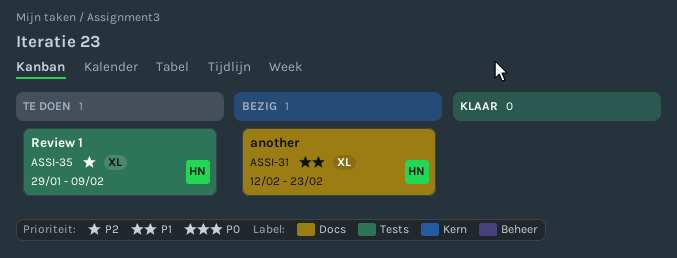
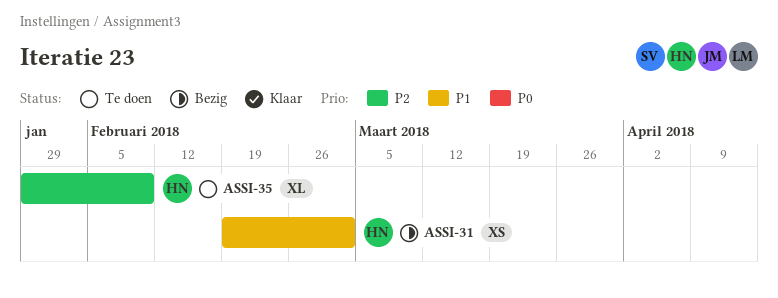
ASSI-31, estimate: XL -> XS
ASSI-31, start: Feb 12 -> Feb 19
ASSI-31, due: Feb 23 -> Mar 2

